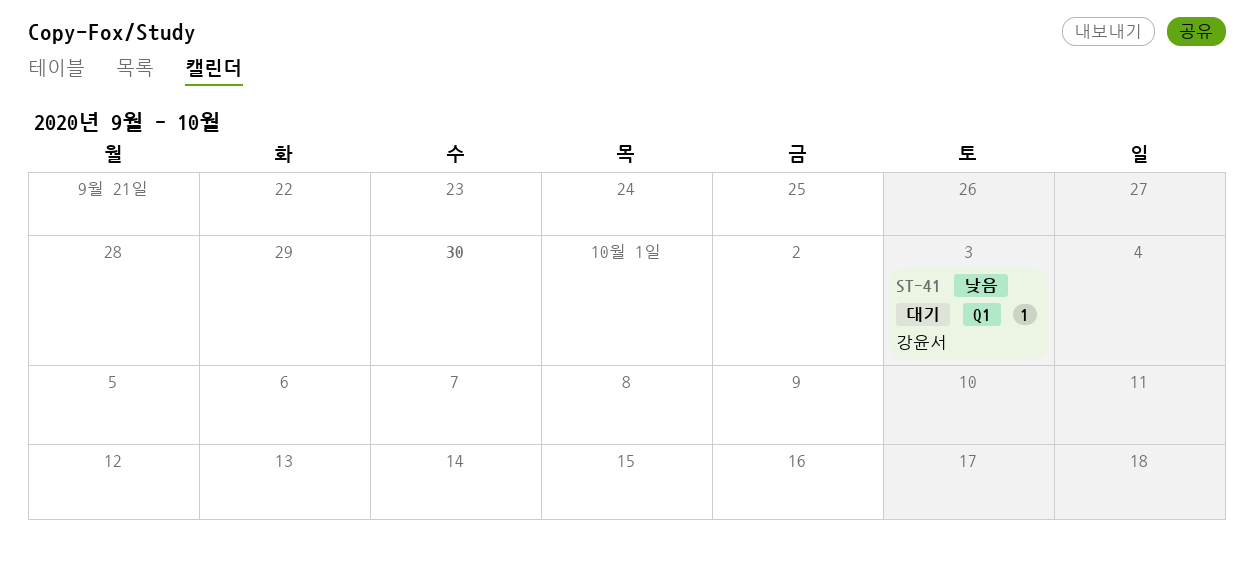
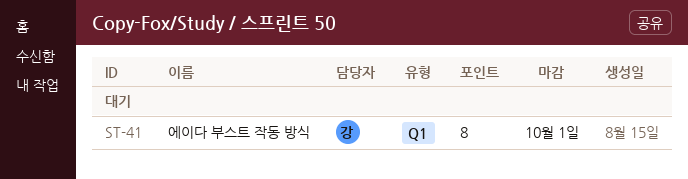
ST-41, estimate: 1 -> 8
ST-41, due: Oct 3 -> Oct 1

